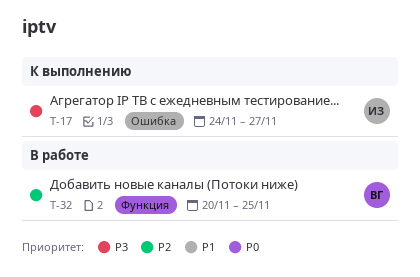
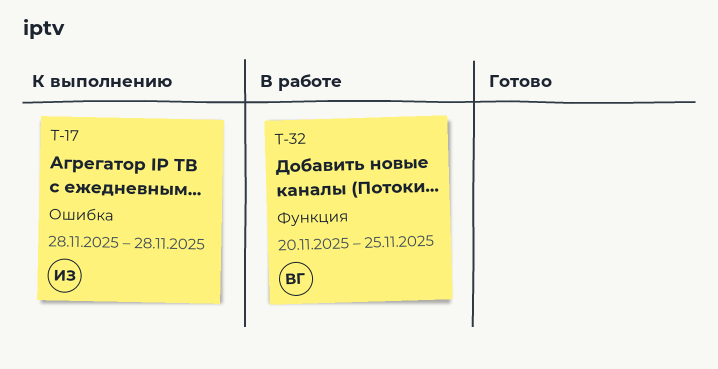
T-17, start: Nov 24 -> Nov 28
T-17, due: Nov 27 -> Nov 28

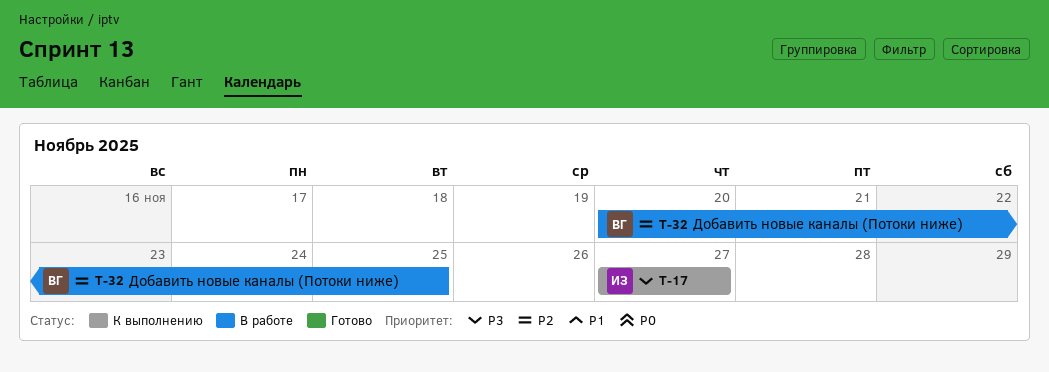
T-17, start: Nov 28 -> Nov 27
T-17, due: Nov 28 -> Nov 27

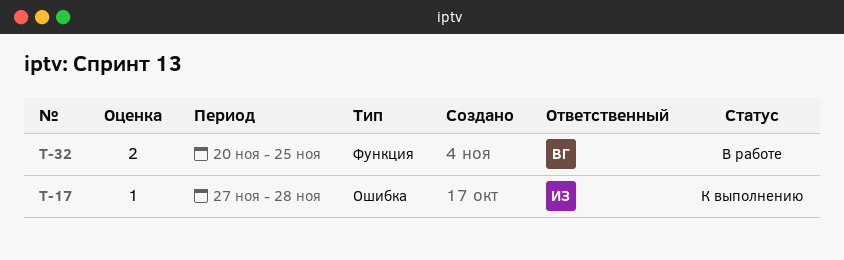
T-17, due: Nov 27 -> Nov 28

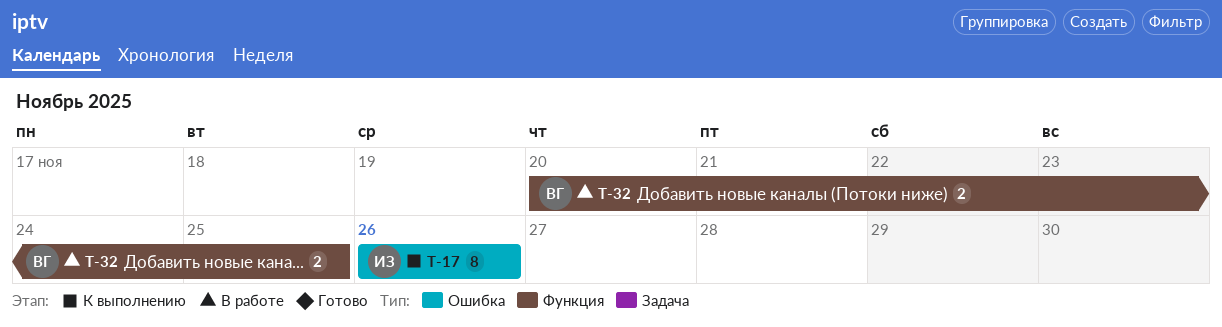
T-17, estimate: 1 -> 8
T-17, start: Nov 27 -> Nov 26
T-17, due: Nov 28 -> Nov 26

